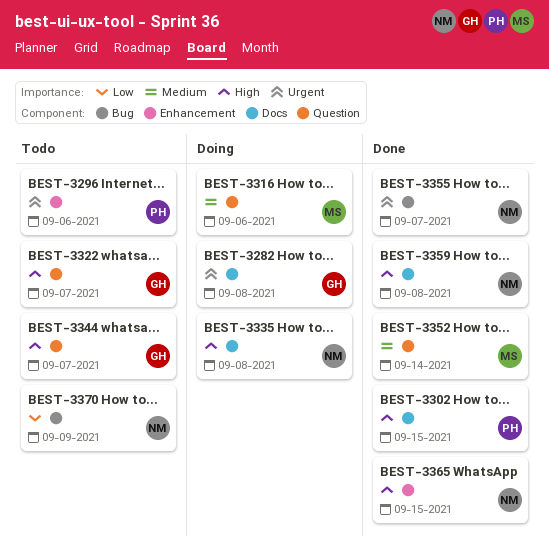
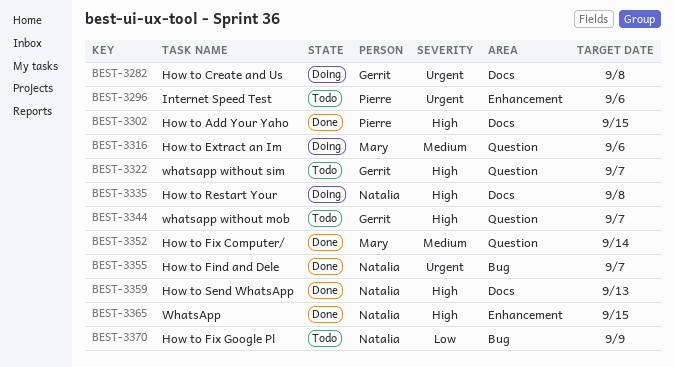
BEST-3359, due: Sep 8 -> Sep 13

